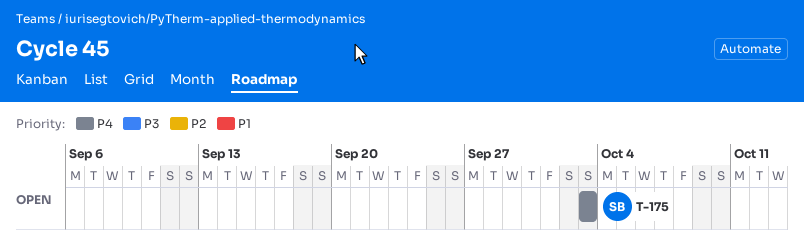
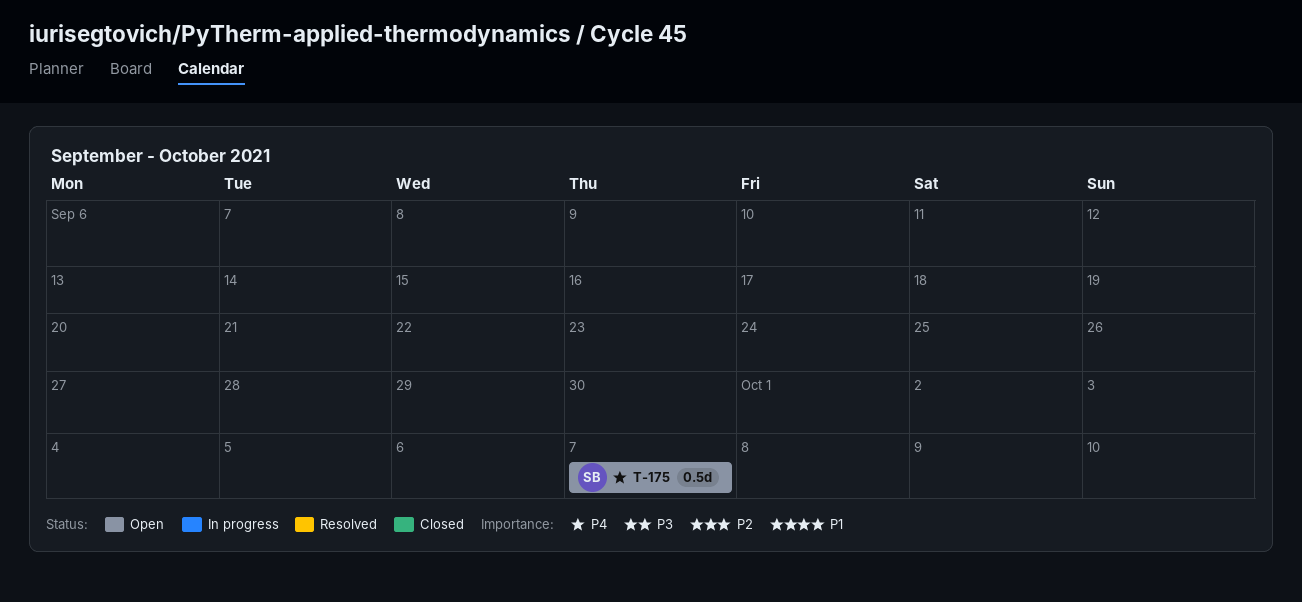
T-175, start: Oct 3 -> Oct 7
T-175, due: Oct 3 -> Oct 7

